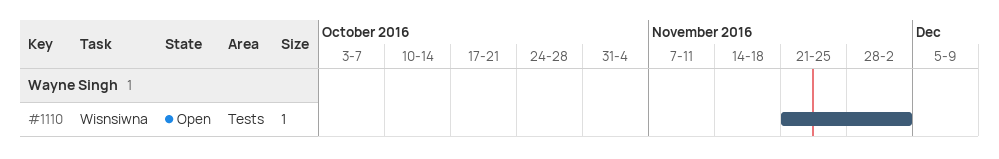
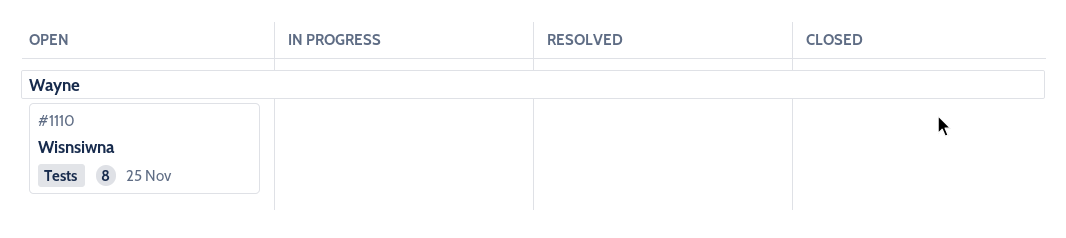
#1110, estimate: 1 -> 8
#1110, due: Dec 2 -> Nov 25

